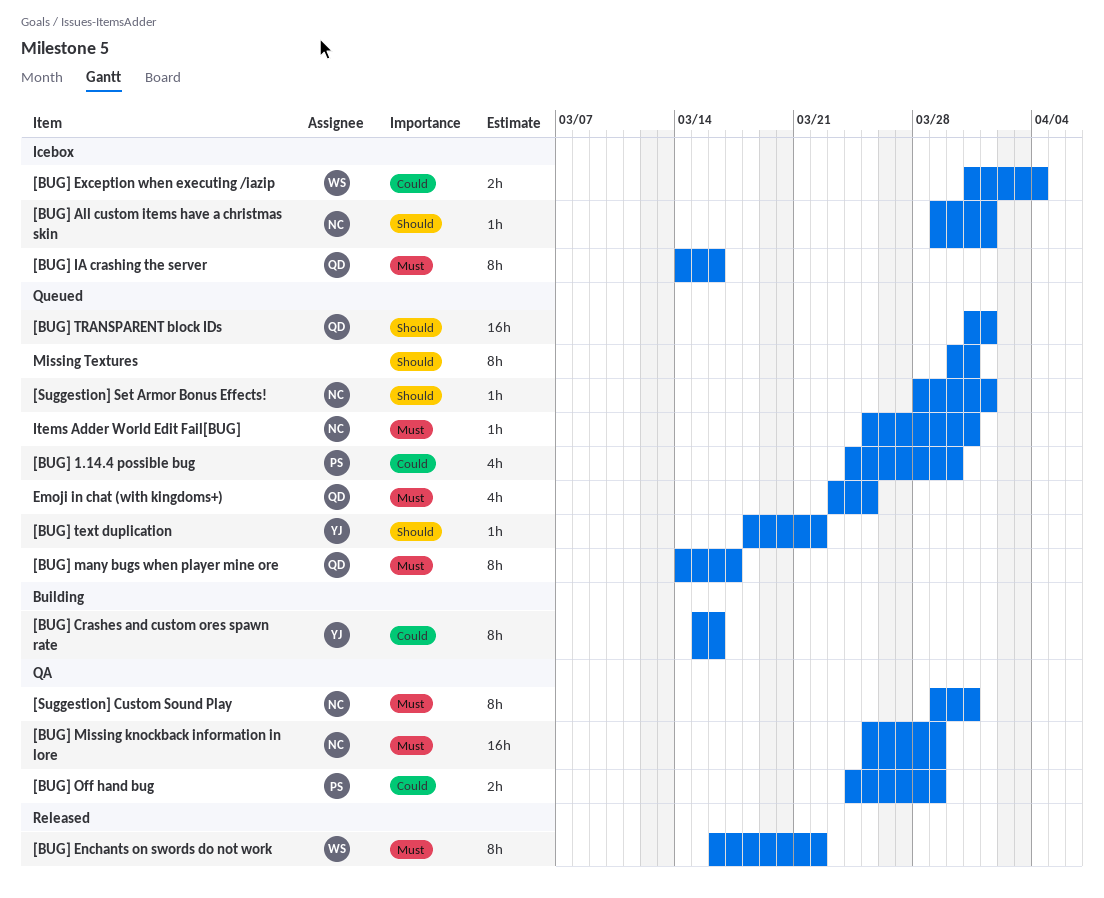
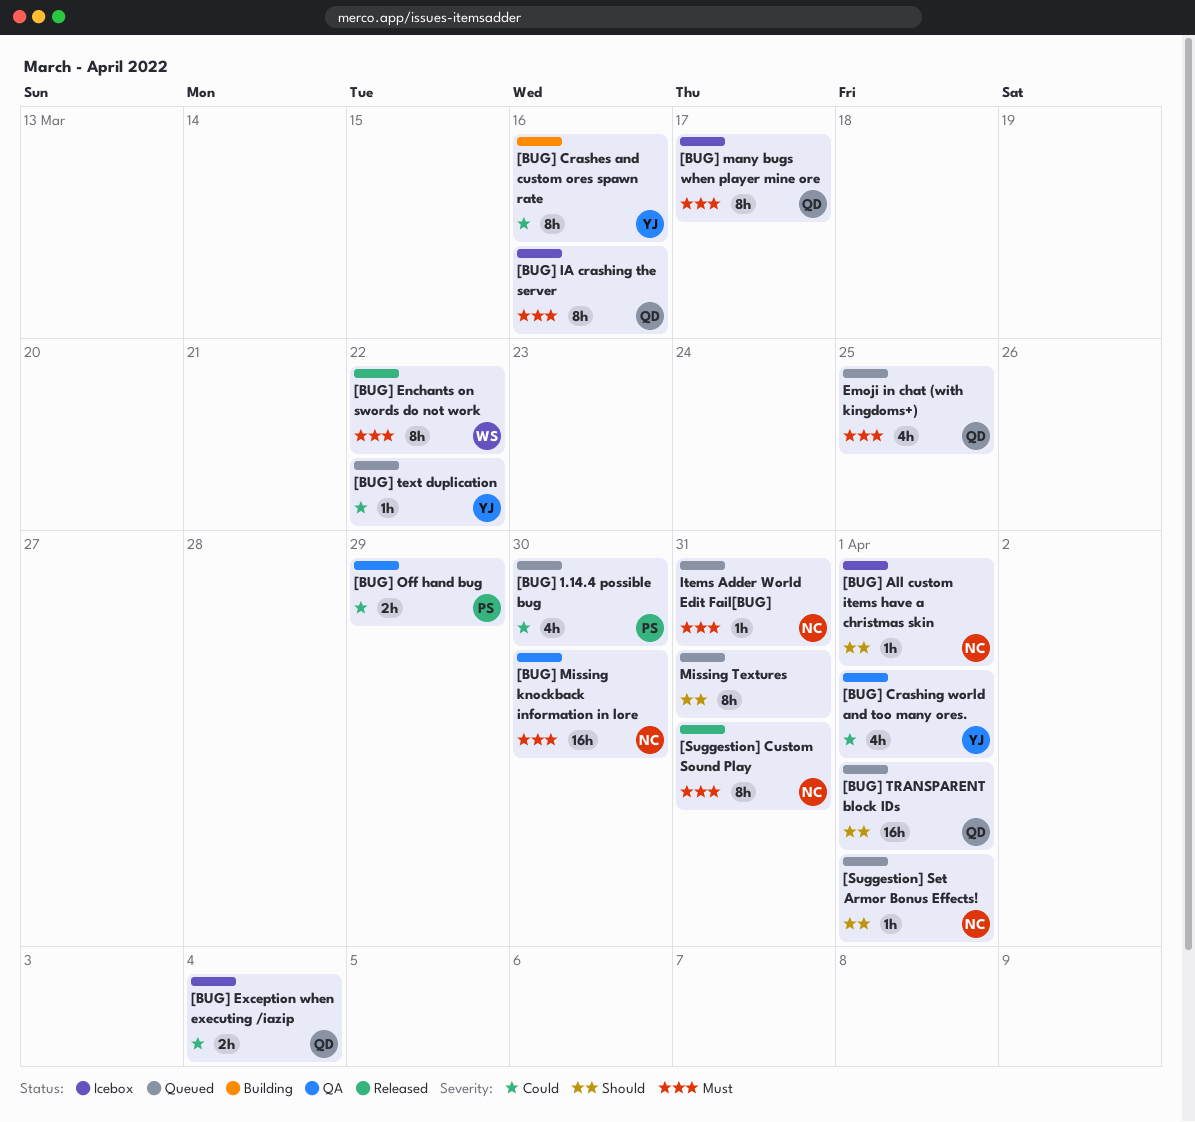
[BUG] Crashing world and too many ores.: none -> present
[BUG] Exception when executing /iazip, owner: WS -> QD
[BUG] many bugs when player mine ore, status: Queued -> Icebox
[BUG] Missing knockback information in lore, due: Mar 29 -> Mar 30
[BUG] text duplication, priority: Should -> Could
[Suggestion] Custom Sound Play, status: QA -> Released

